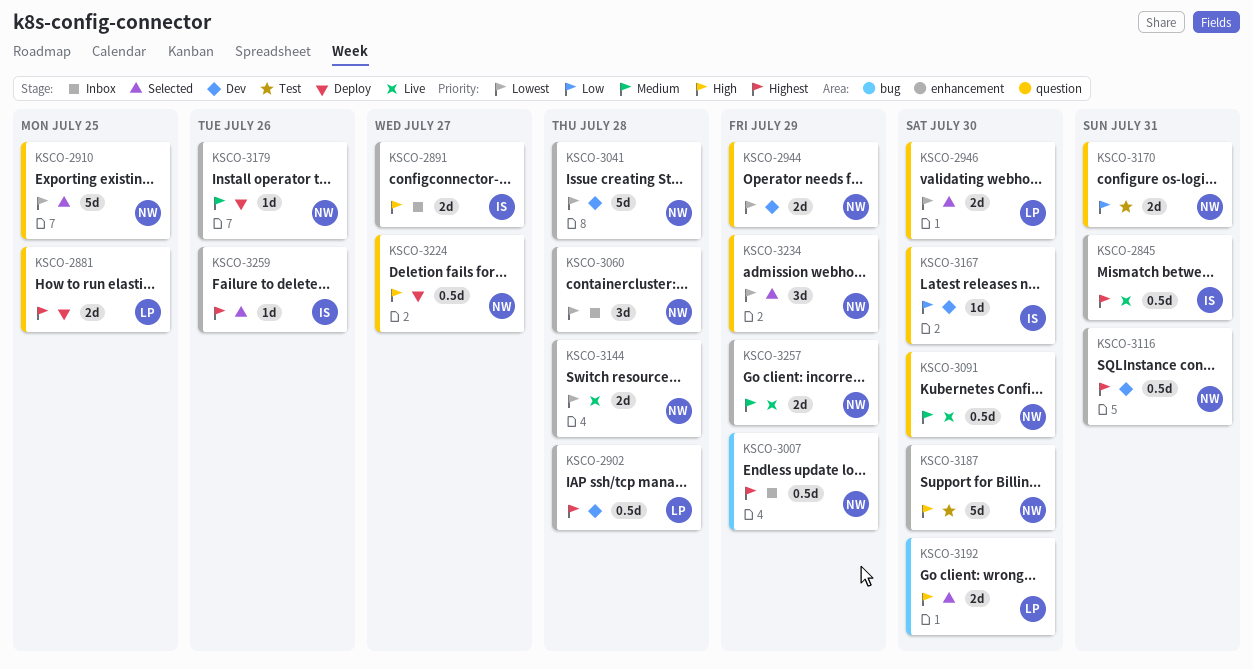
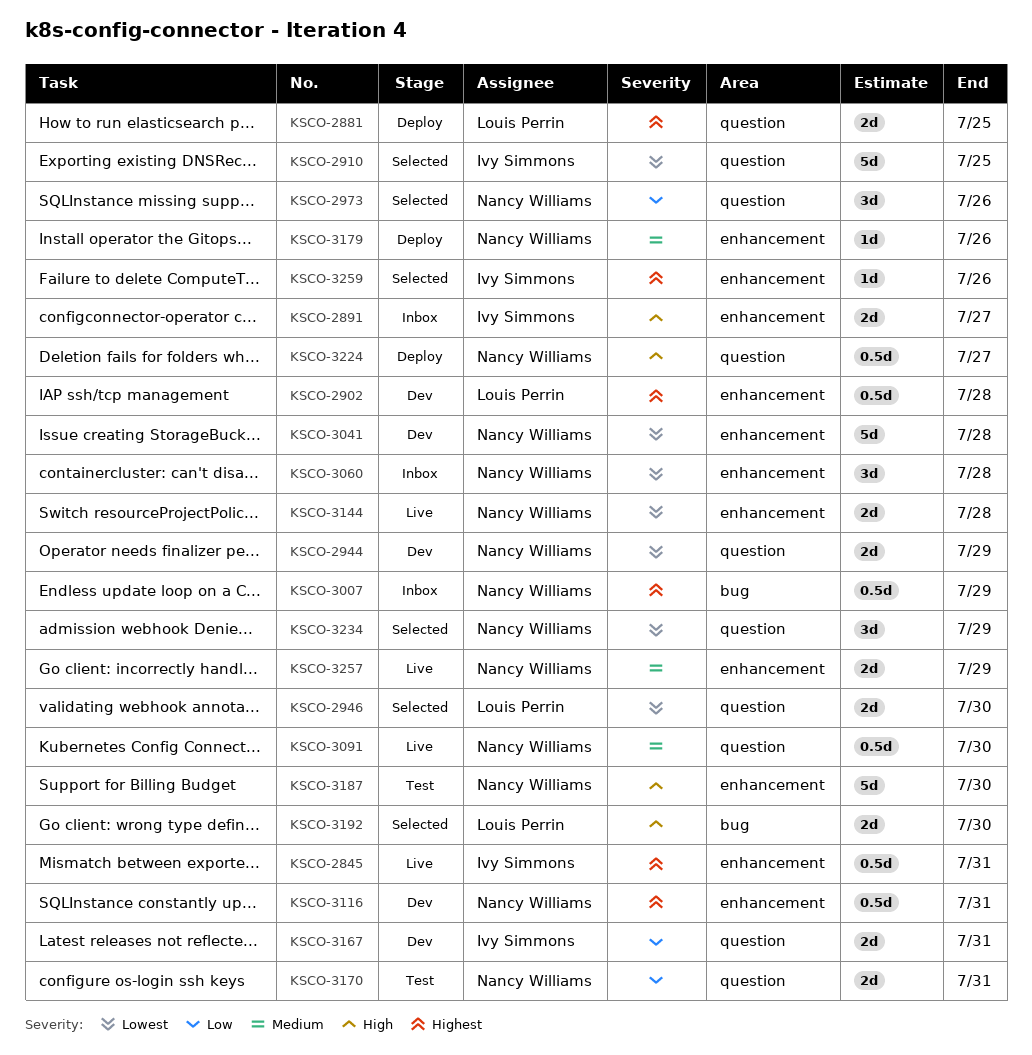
KSCO-2910, owner: Nancy Williams -> Ivy Simmons
KSCO-2973: none -> present
KSCO-3167, estimate: 1d -> 2d
KSCO-3167, due: Jul 30 -> Jul 31

